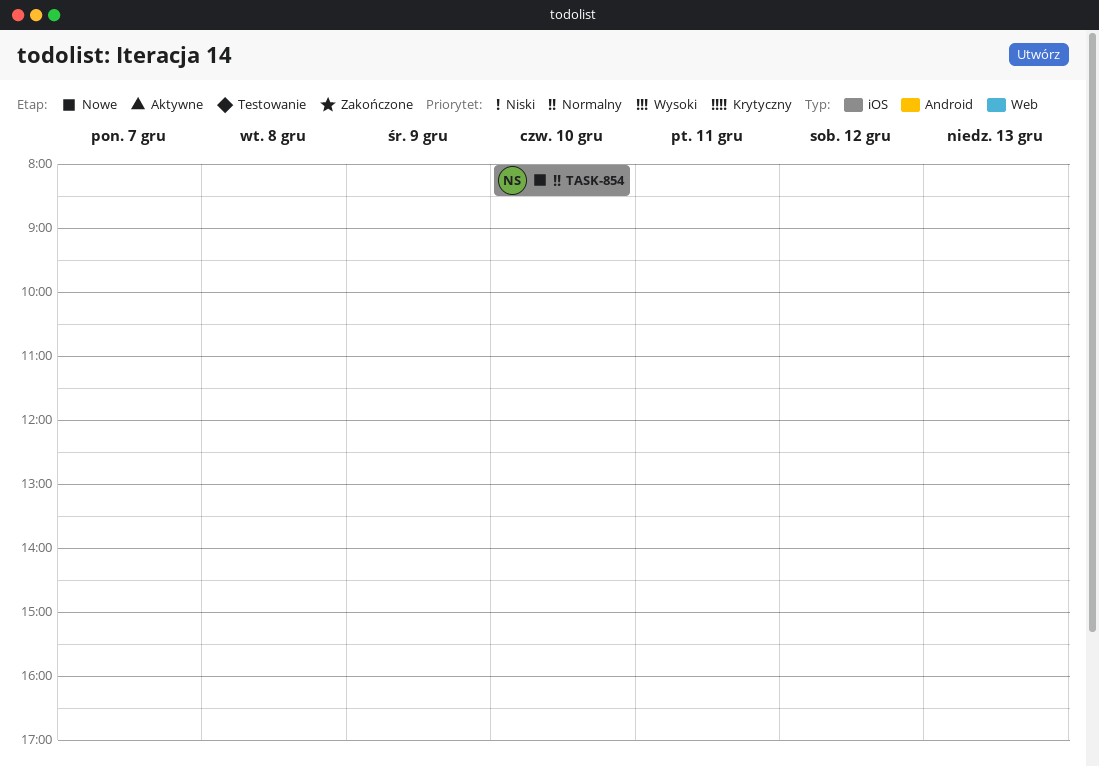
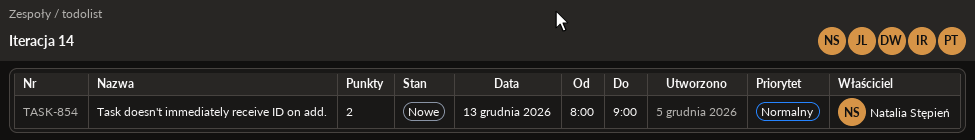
TASK-854, day: Dec 10 -> Dec 13
TASK-854, ends: 08:30 -> 09:00

